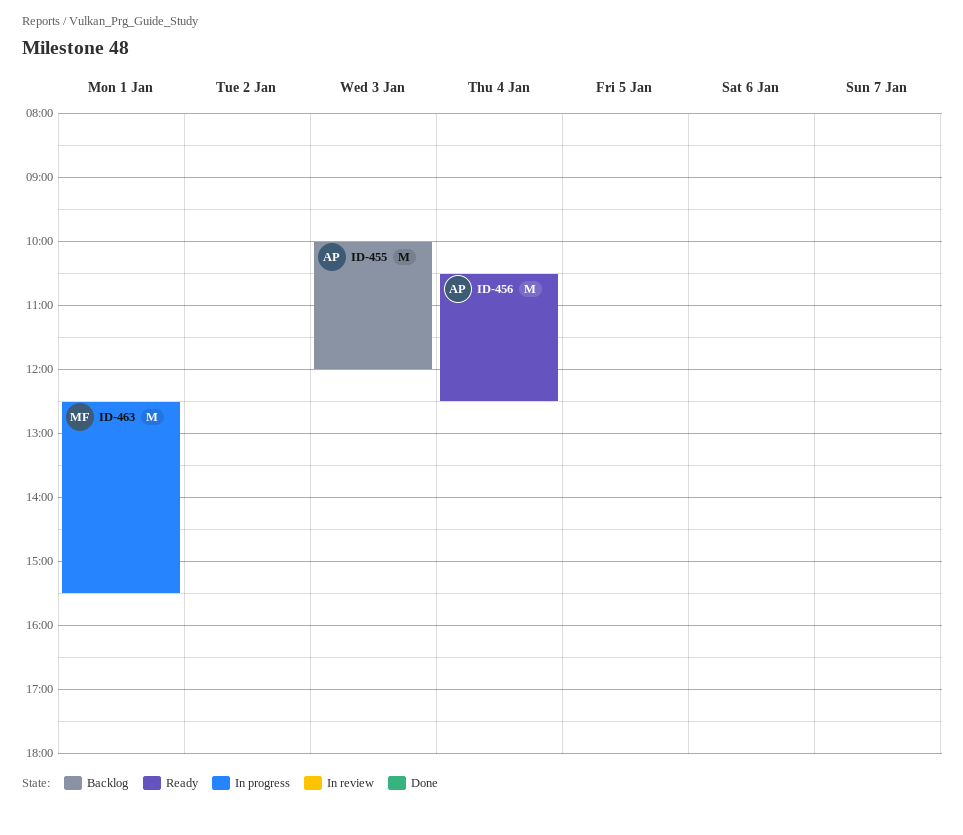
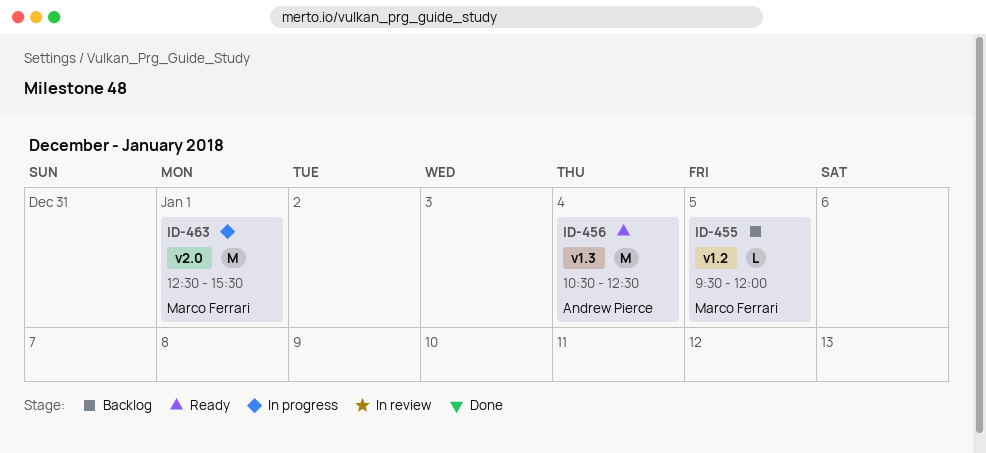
ID-455, owner: Andrew Pierce -> Marco Ferrari
ID-455, estimate: M -> L
ID-455, day: Jan 3 -> Jan 5
ID-455, begins: 10:00 -> 09:30

